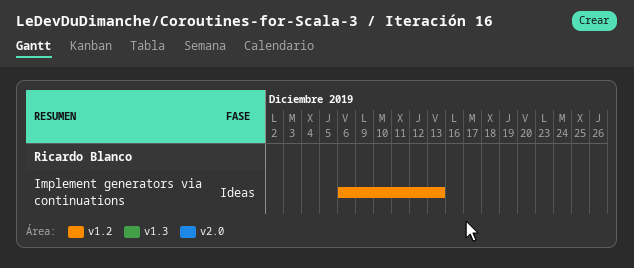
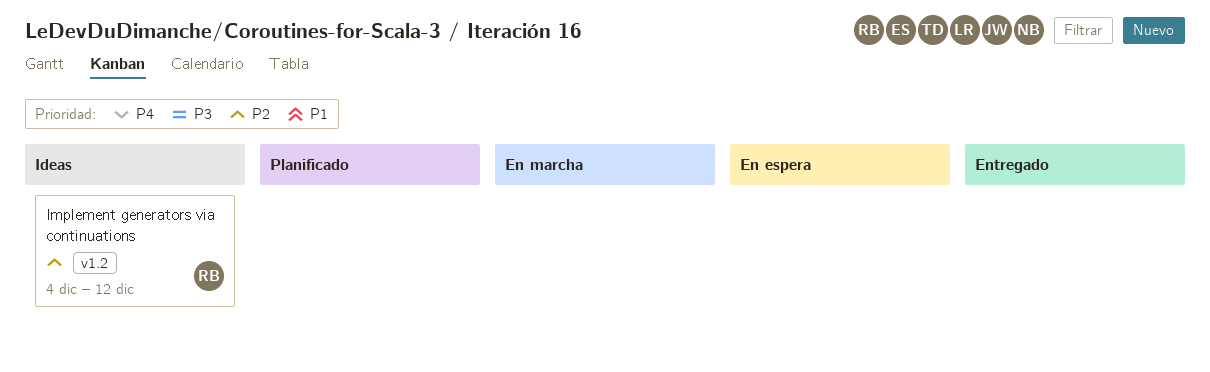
Implement generators via continuations, start: Dec 6 -> Dec 4
Implement generators via continuations, due: Dec 13 -> Dec 12

